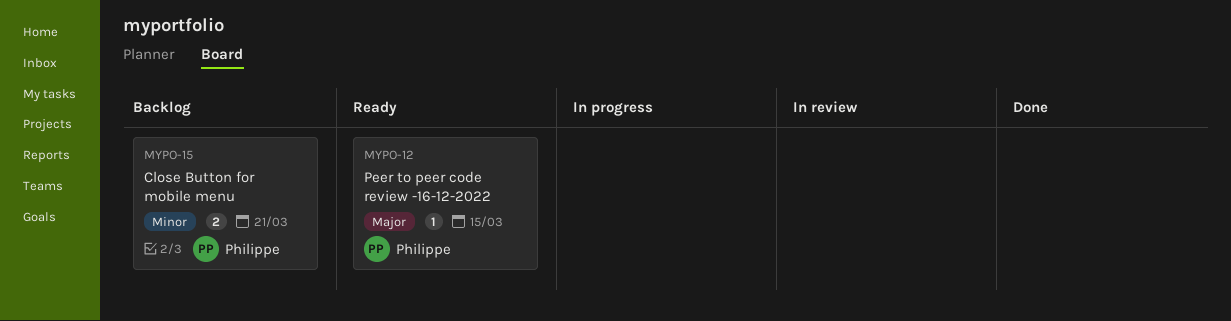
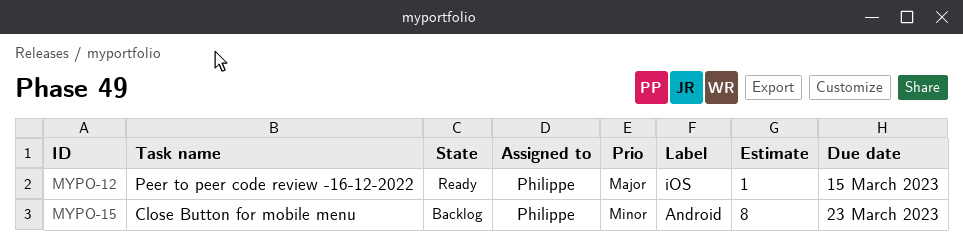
MYPO-15, estimate: 2 -> 8
MYPO-15, due: Mar 21 -> Mar 23

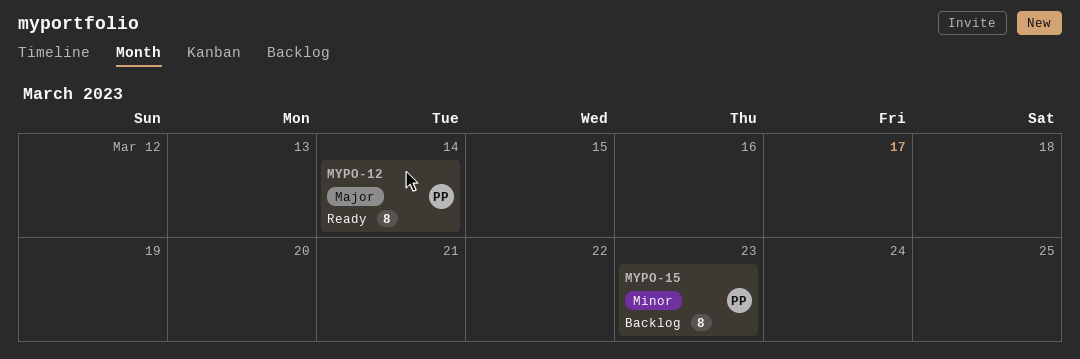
MYPO-12, estimate: 1 -> 8
MYPO-12, due: Mar 15 -> Mar 14

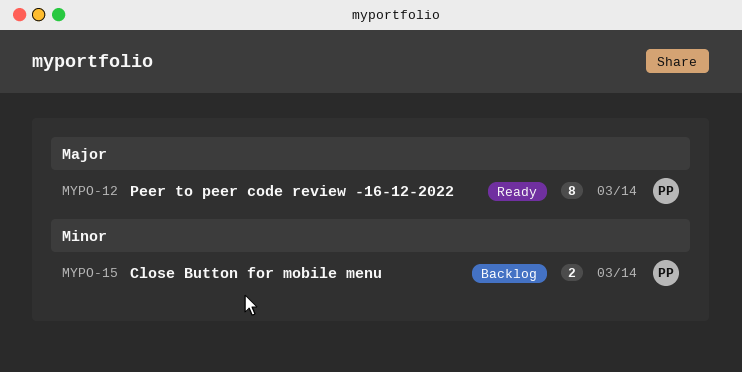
MYPO-15, estimate: 8 -> 2
MYPO-15, due: Mar 23 -> Mar 14

